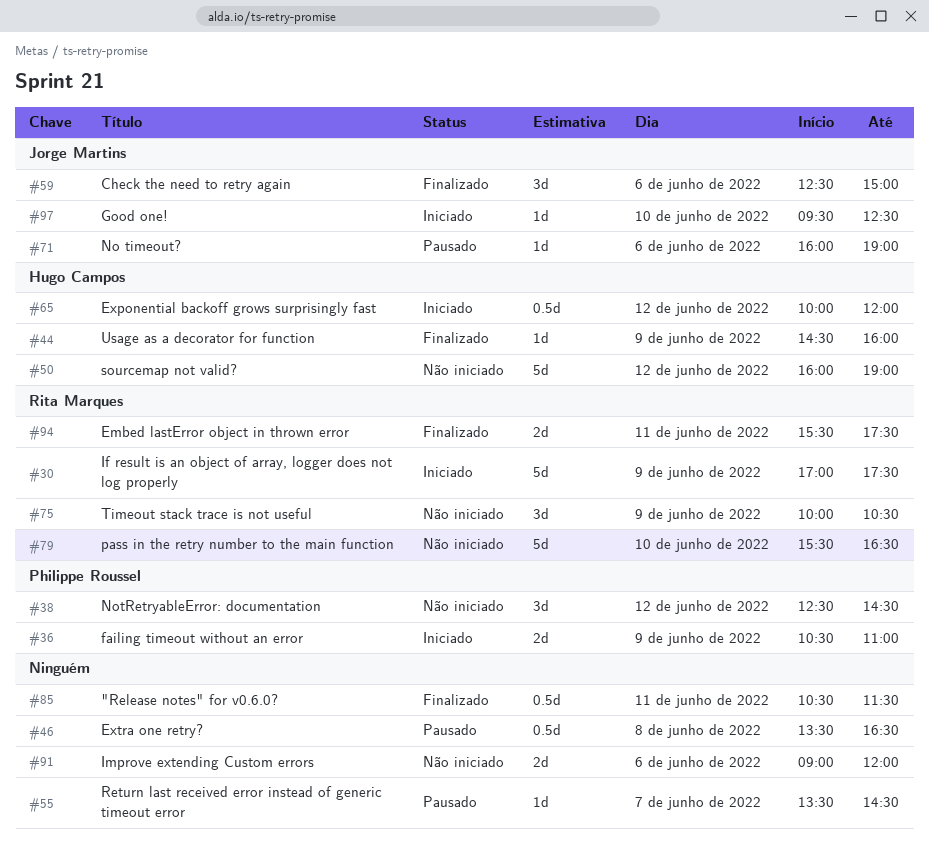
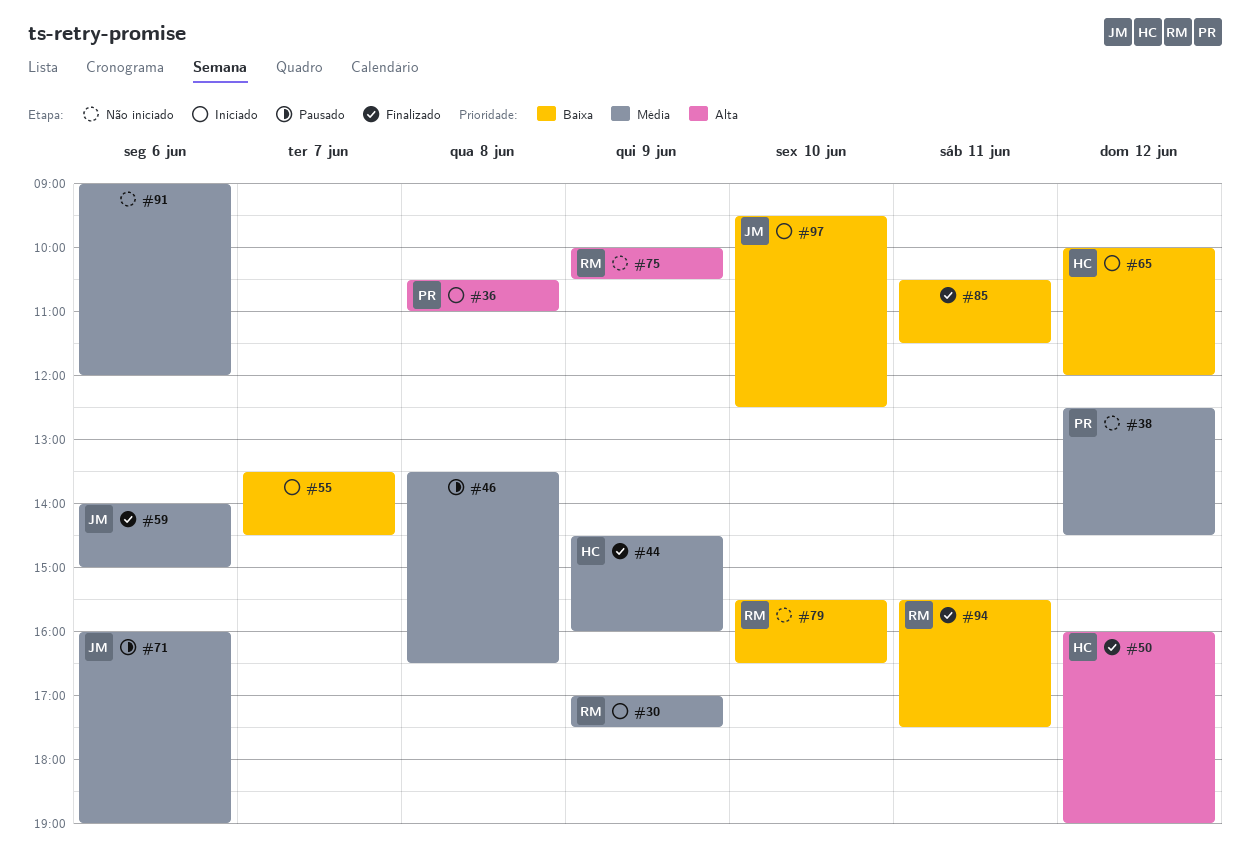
#36, day: Jun 9 -> Jun 8
#50, status: Não iniciado -> Finalizado
#55, status: Pausado -> Iniciado
#59, begins: 12:30 -> 14:00

